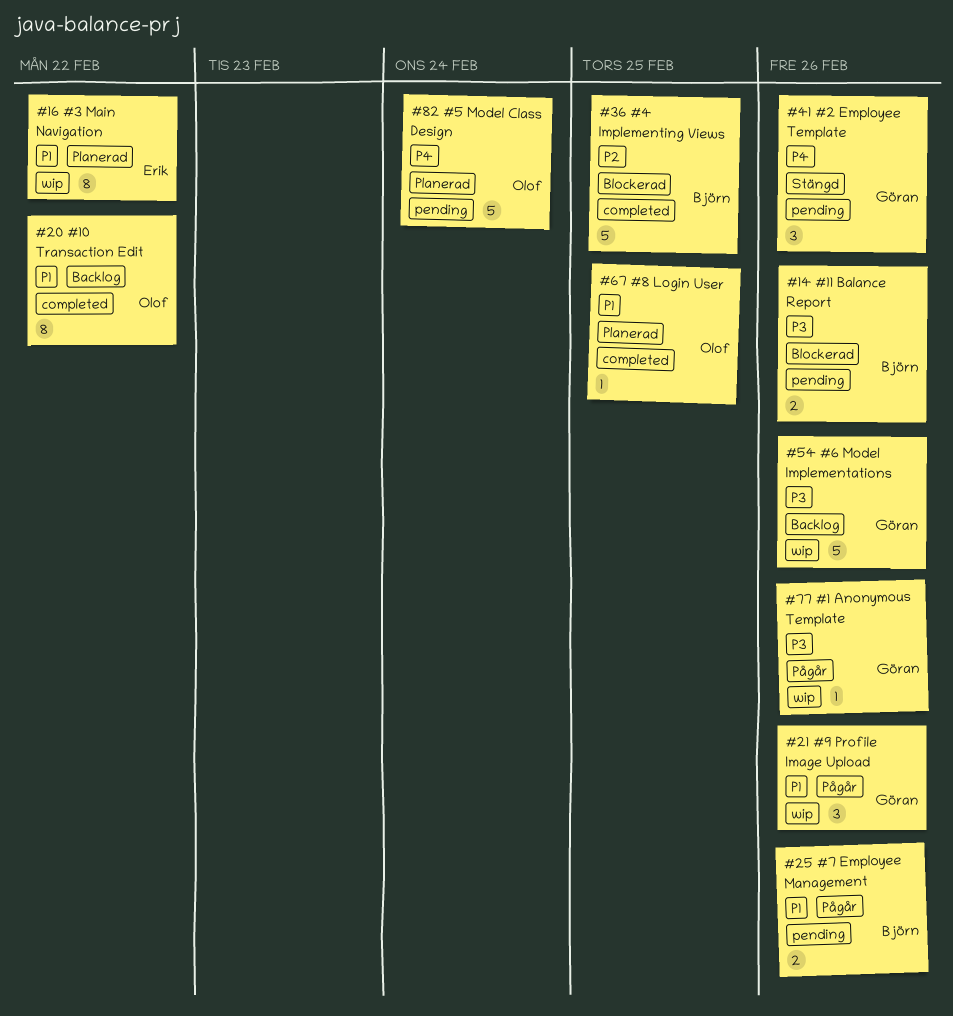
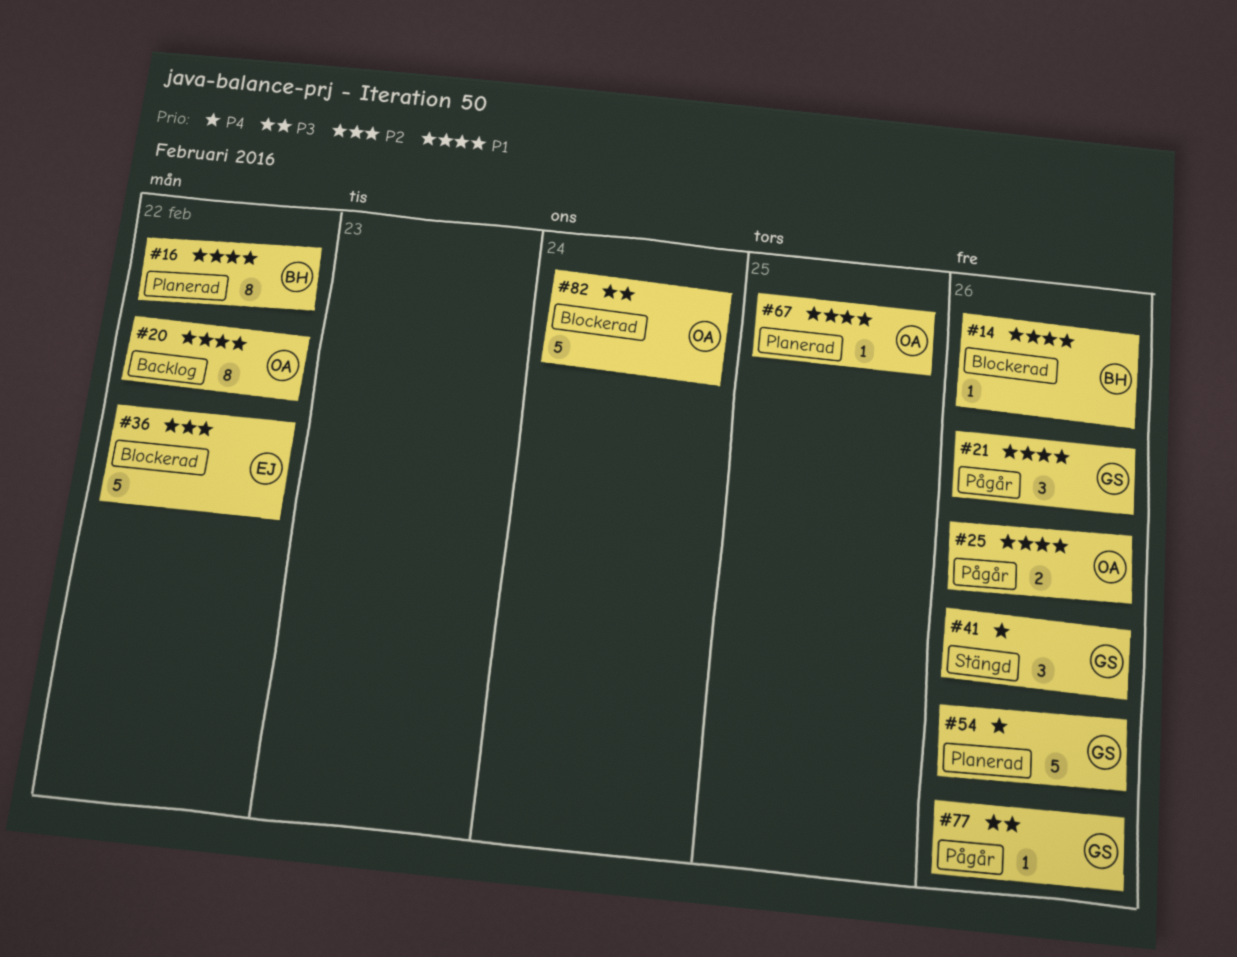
#14, priority: P3 -> P1
#14, estimate: 2 -> 1
#16, owner: Erik -> Björn
#25, owner: Björn -> Olof
#36, owner: Björn -> Erik
#36, due: Feb 25 -> Feb 22
#54, status: Backlog -> Planerad
#54, priority: P3 -> P4
#82, status: Planerad -> Blockerad
#82, priority: P4 -> P3

